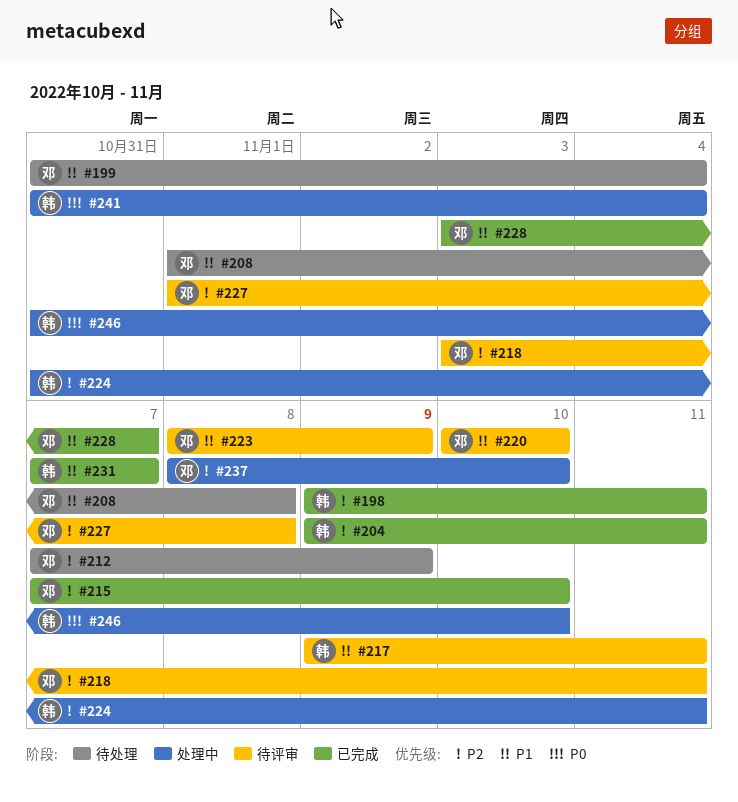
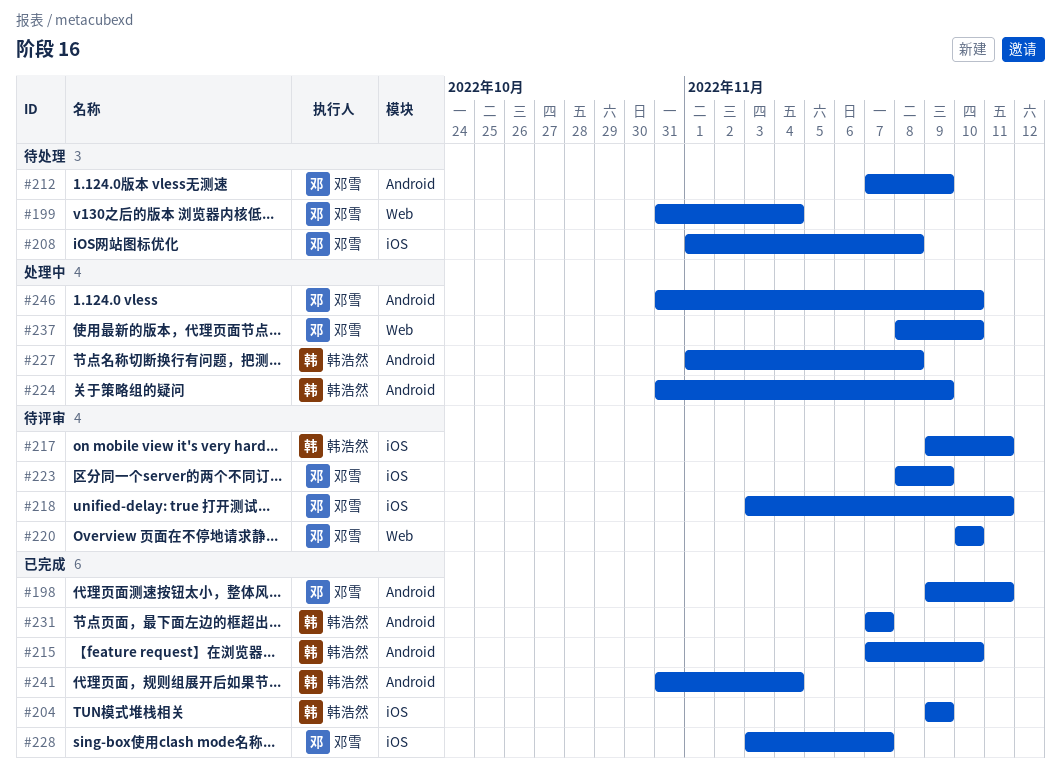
#198, owner: 韩浩然 -> 邓雪
#204, due: Nov 11 -> Nov 9
#215, owner: 邓雪 -> 韩浩然
#224, due: Nov 11 -> Nov 9
#227, status: 待评审 -> 处理中
#227, owner: 邓雪 -> 韩浩然
#241, status: 处理中 -> 已完成
#246, owner: 韩浩然 -> 邓雪

